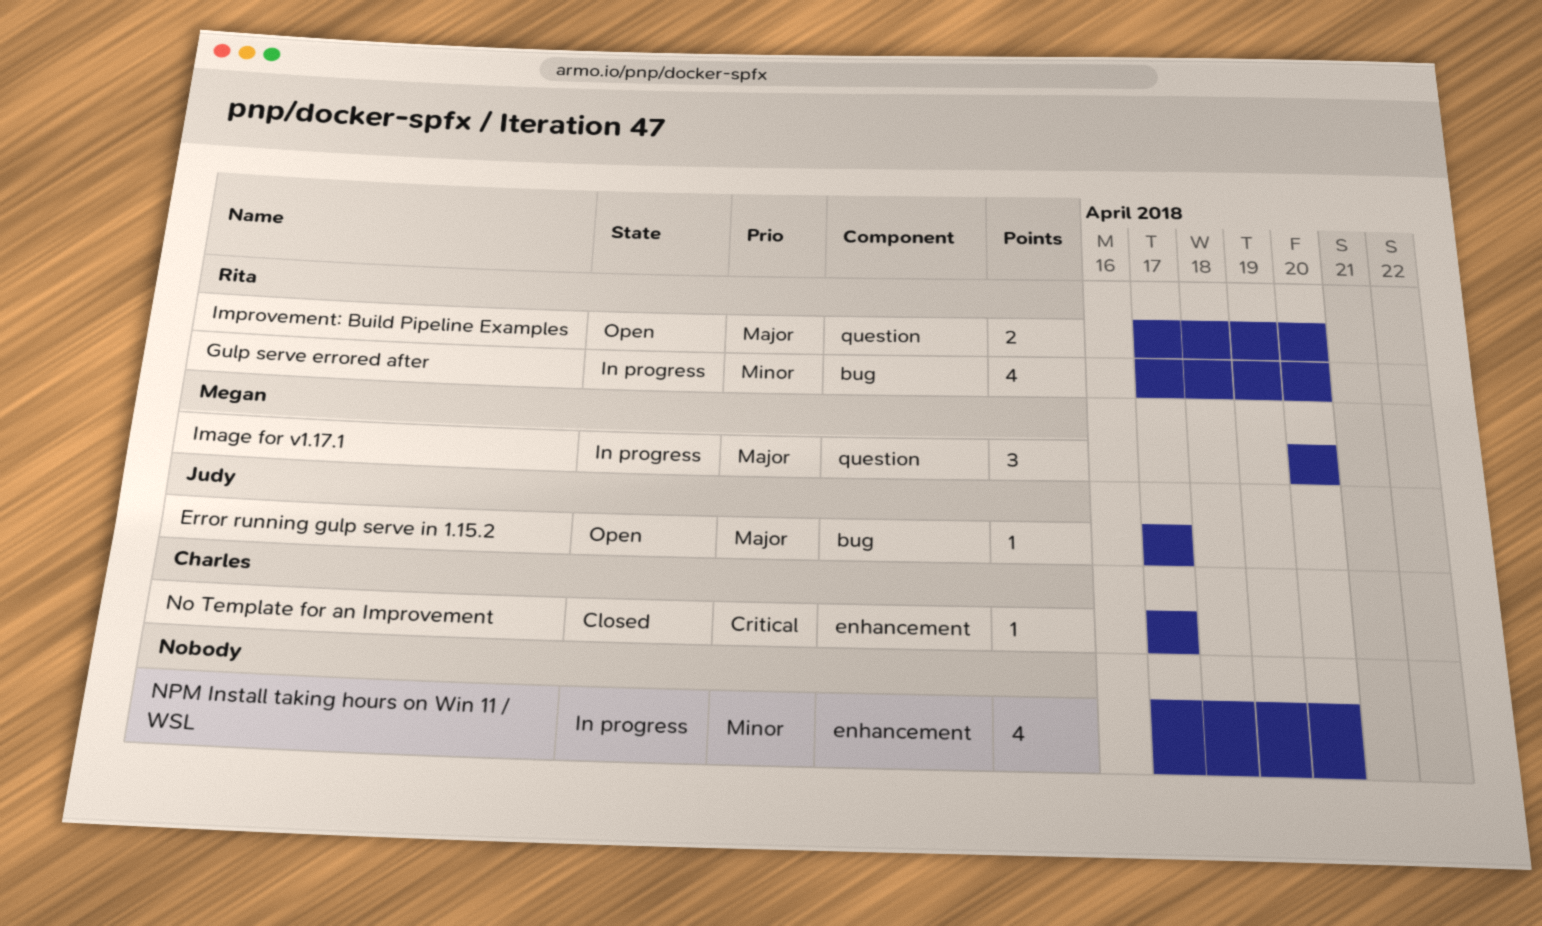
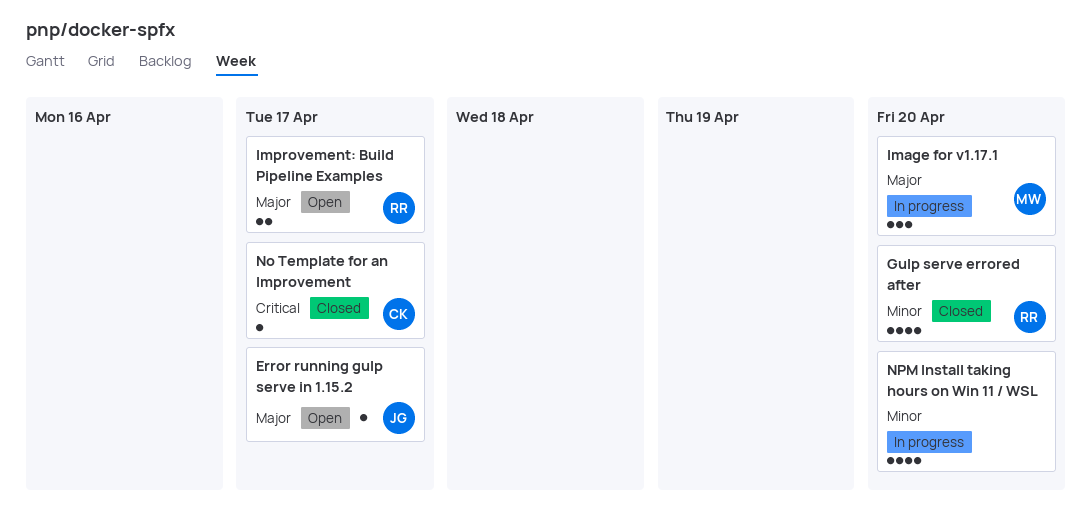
Gulp serve errored after, status: In progress -> Closed
Improvement: Build Pipeline Examples, due: Apr 20 -> Apr 17

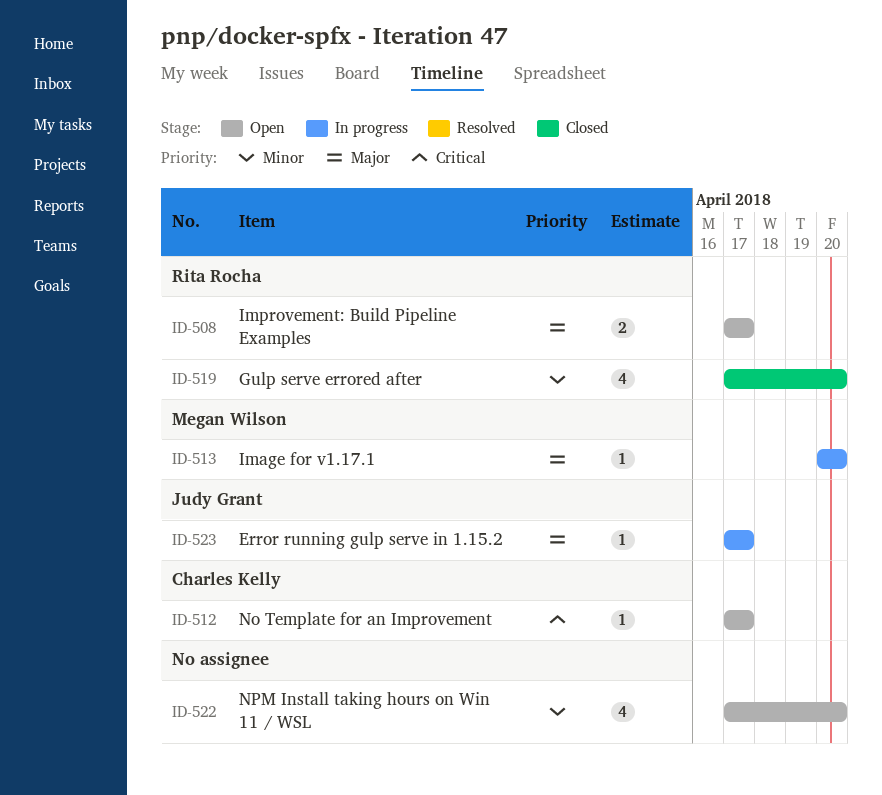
Error running gulp serve in 1.15.2, status: Open -> In progress
Image for v1.17.1, estimate: 3 -> 1
No Template for an Improvement, status: Closed -> Open
NPM Install taking hours on Win 11 / WSL, status: In progress -> Open

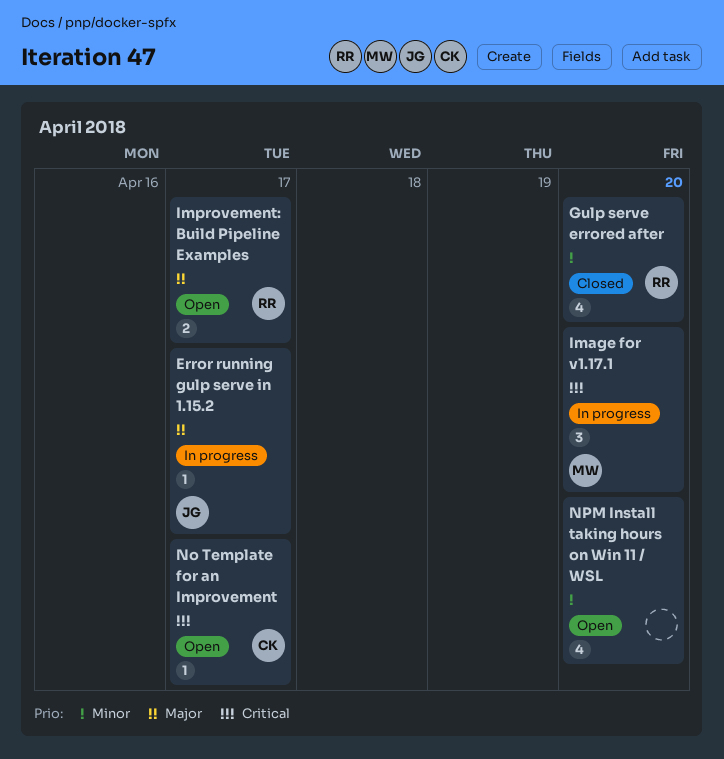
Image for v1.17.1, priority: Major -> Critical
Image for v1.17.1, estimate: 1 -> 3

